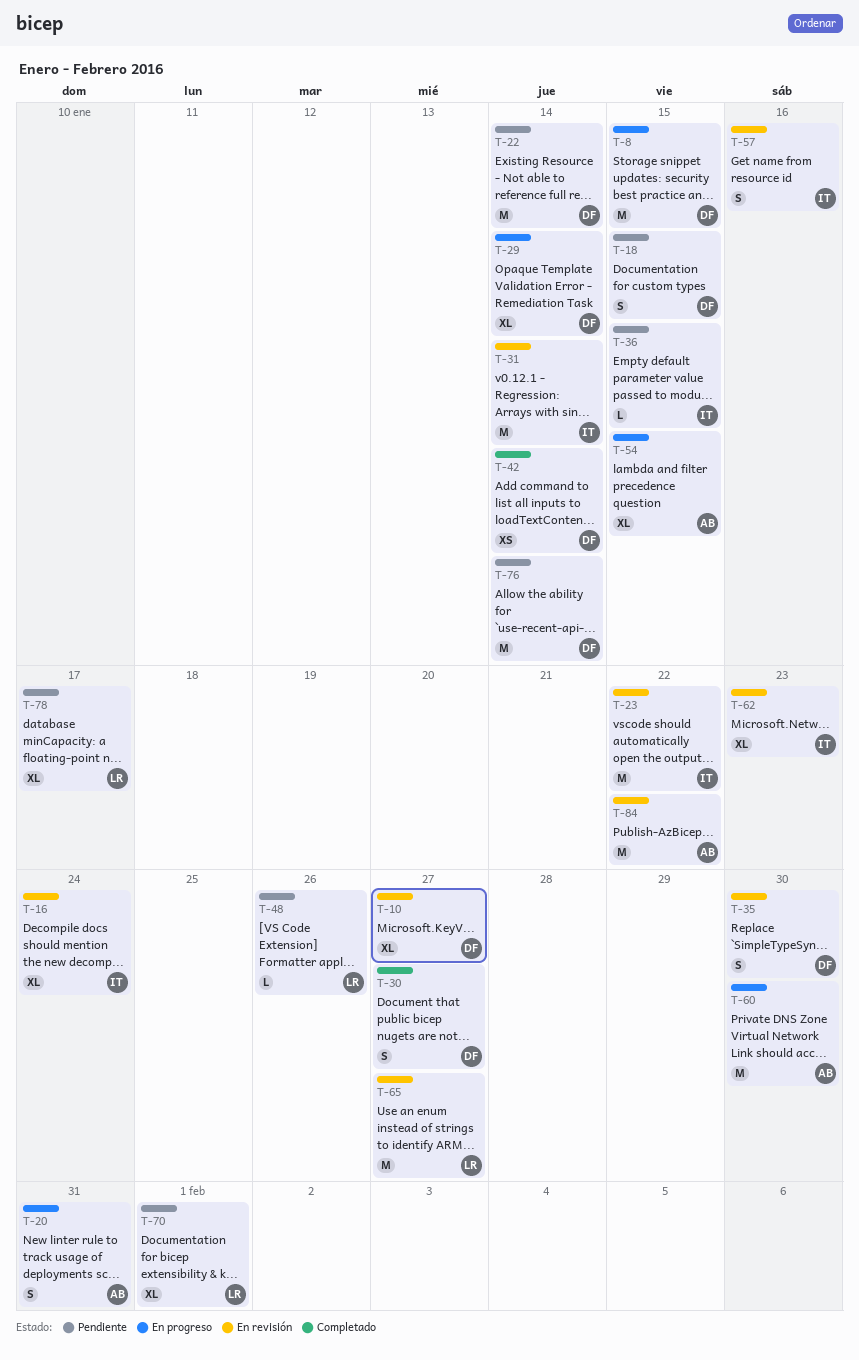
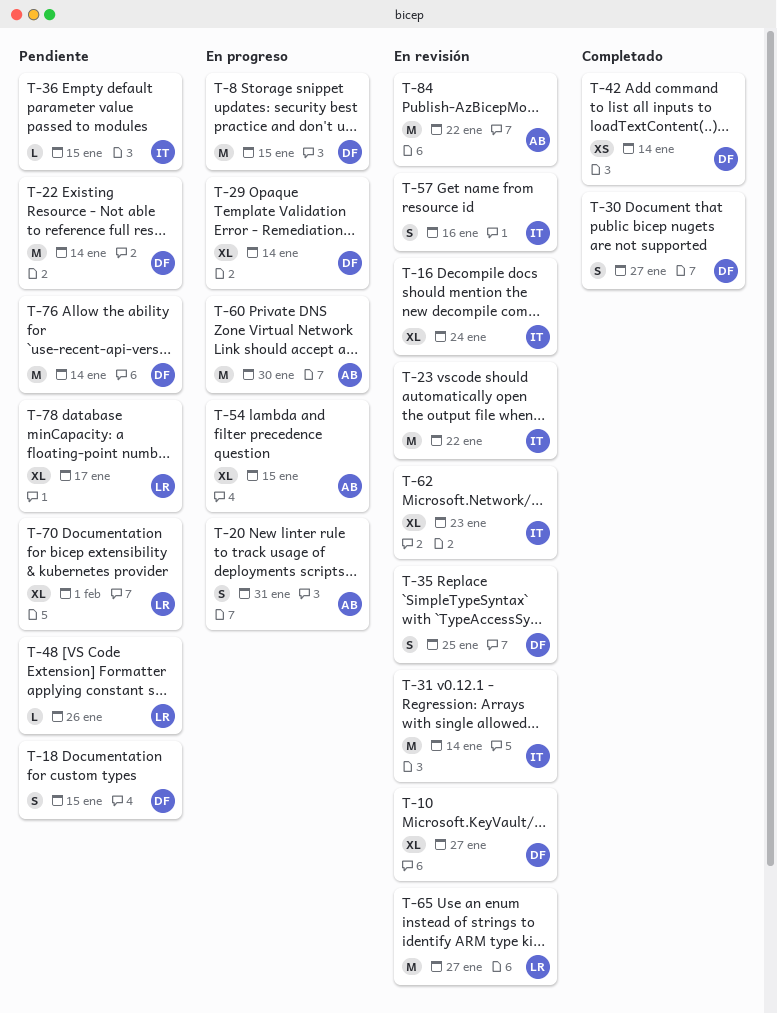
T-35, due: Jan 30 -> Jan 25

